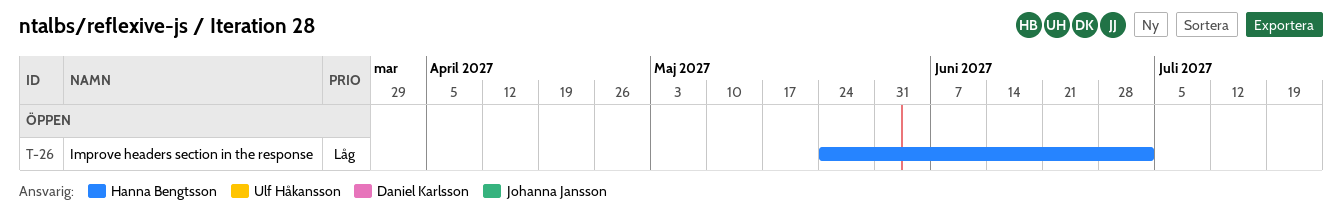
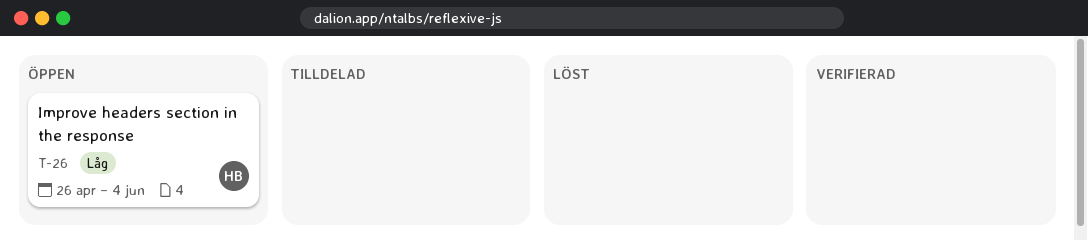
T-26, start: May 24 -> Apr 26
T-26, due: Jul 2 -> Jun 4

